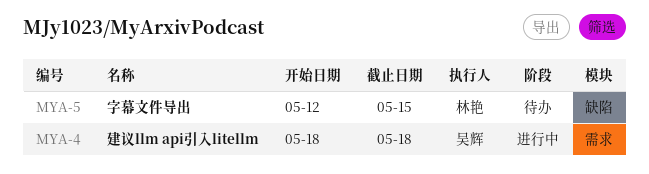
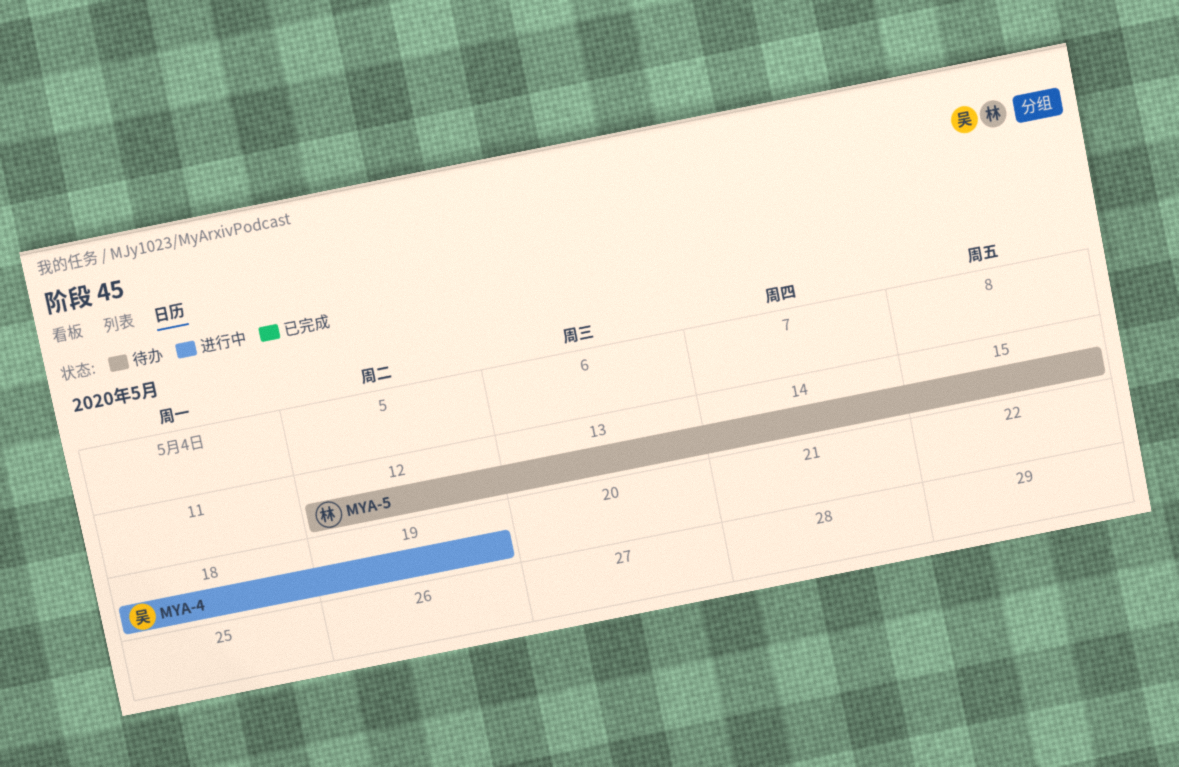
MYA-4, due: May 18 -> May 19

